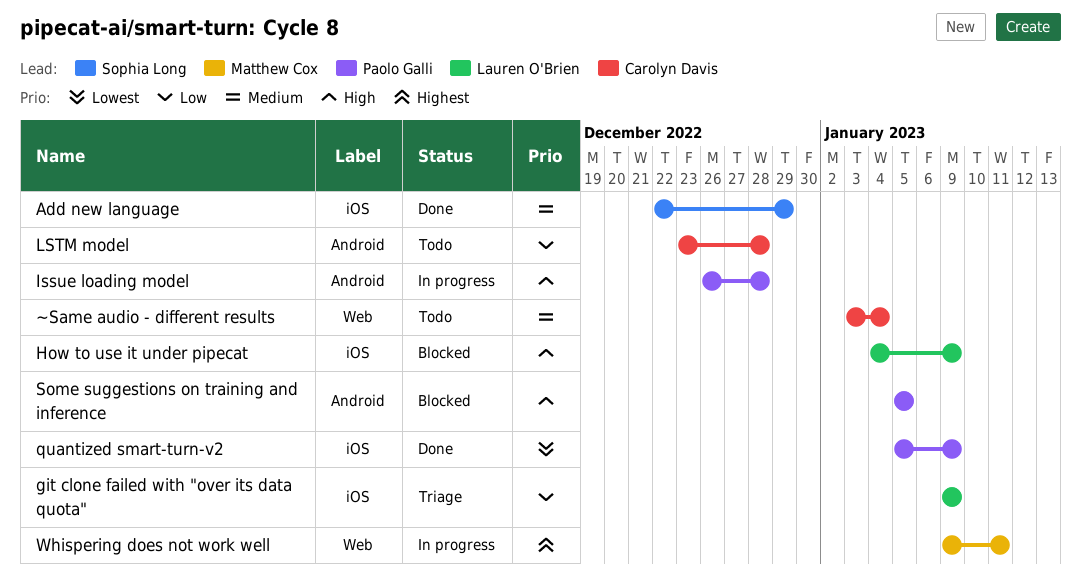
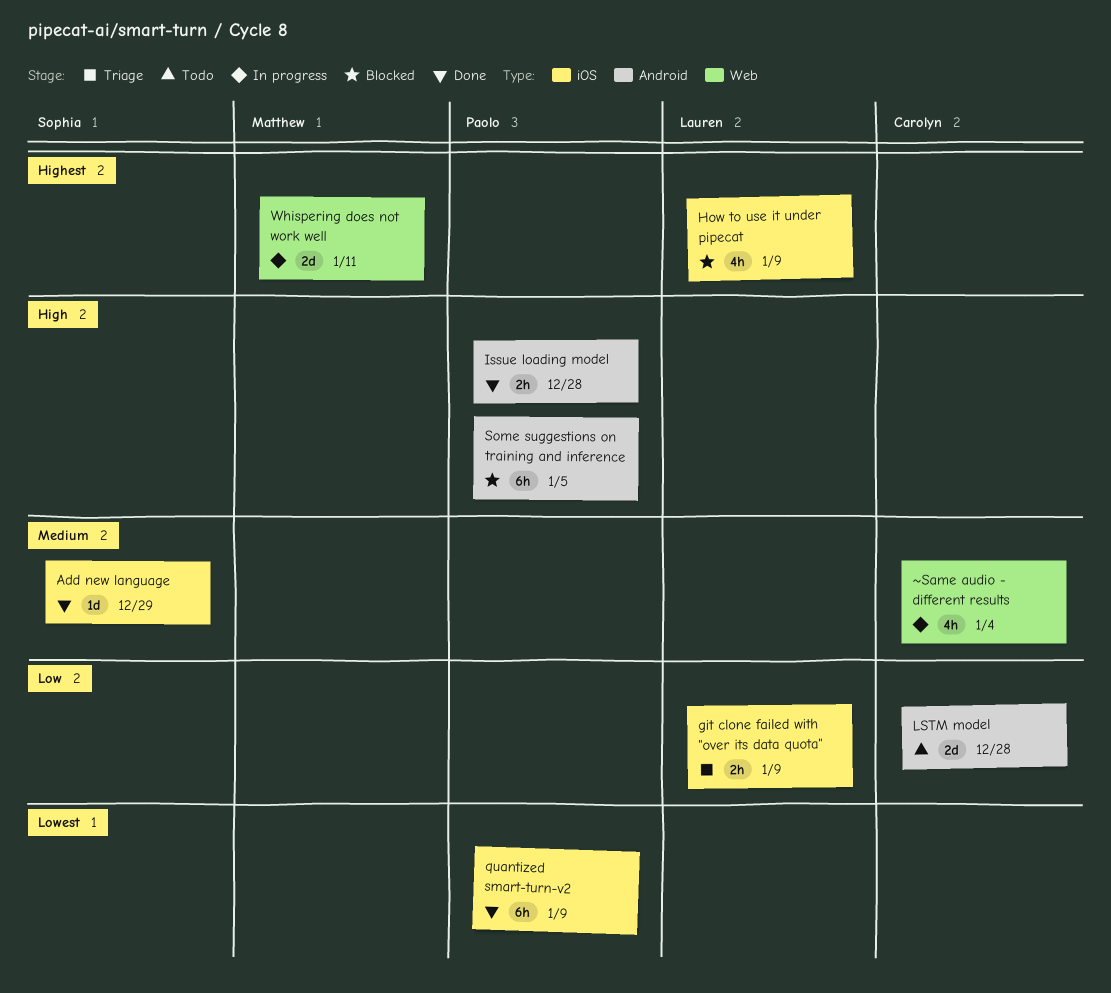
How to use it under pipecat, priority: High -> Highest
Issue loading model, status: In progress -> Done
~Same audio - different results, status: Todo -> In progress

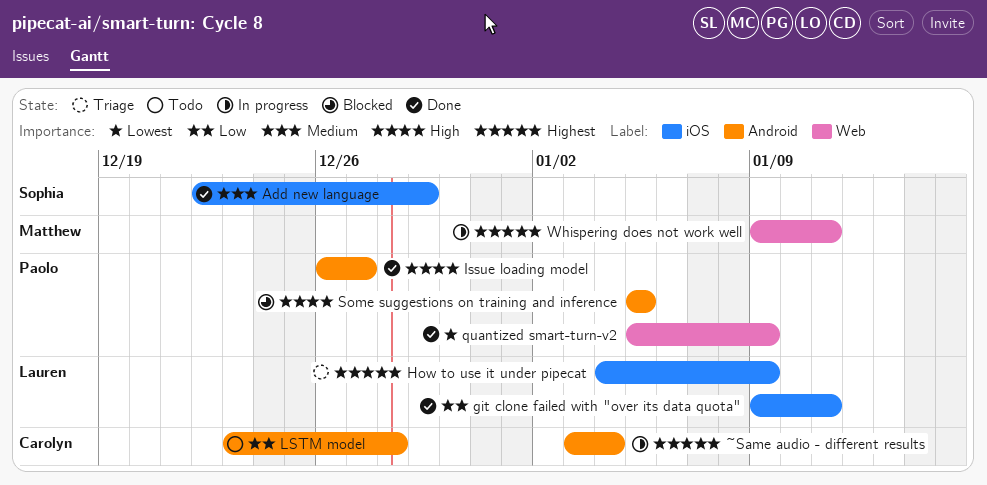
git clone failed with "over its data quota", status: Triage -> Done
git clone failed with "over its data quota", due: Jan 9 -> Jan 11
How to use it under pipecat, status: Blocked -> Triage
Issue loading model, due: Dec 28 -> Dec 27
quantized smart-turn-v2, label: iOS -> Web
~Same audio - different results, priority: Medium -> Highest
~Same audio - different results, label: Web -> Android

